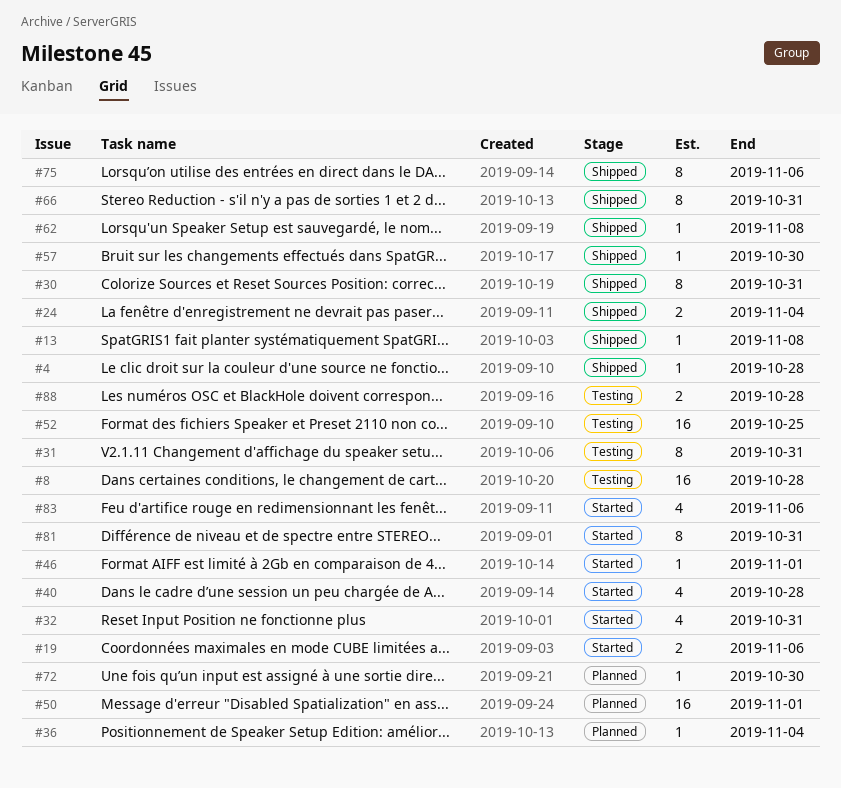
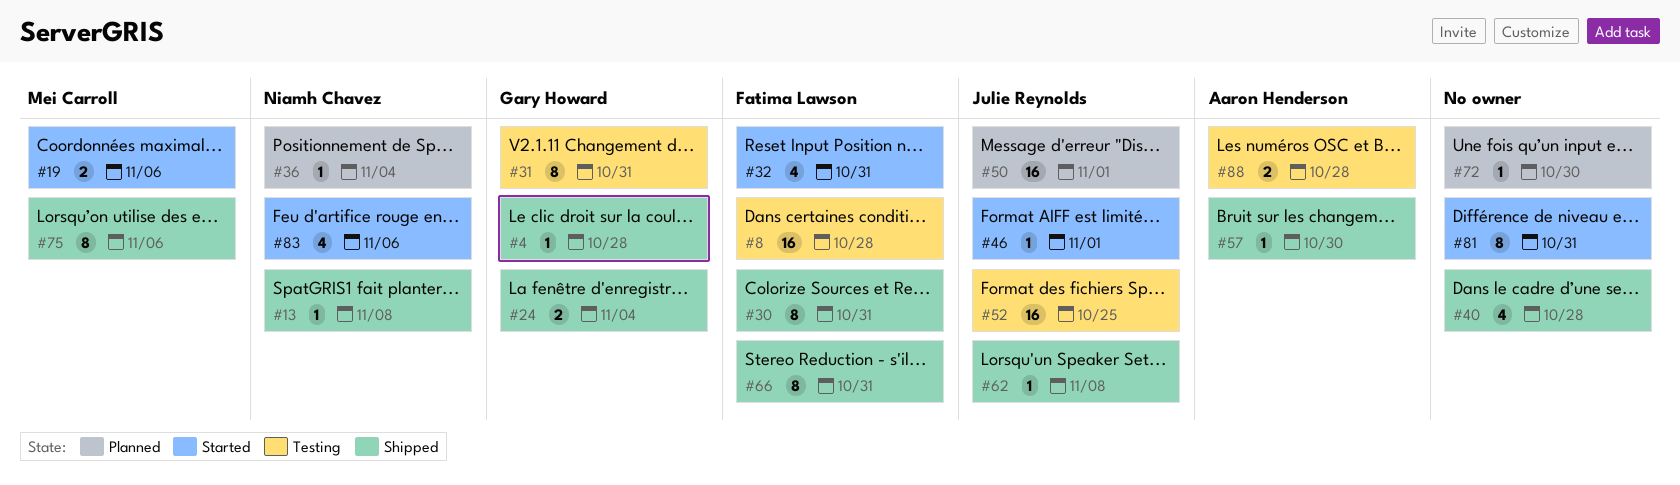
#40, status: Started -> Shipped

